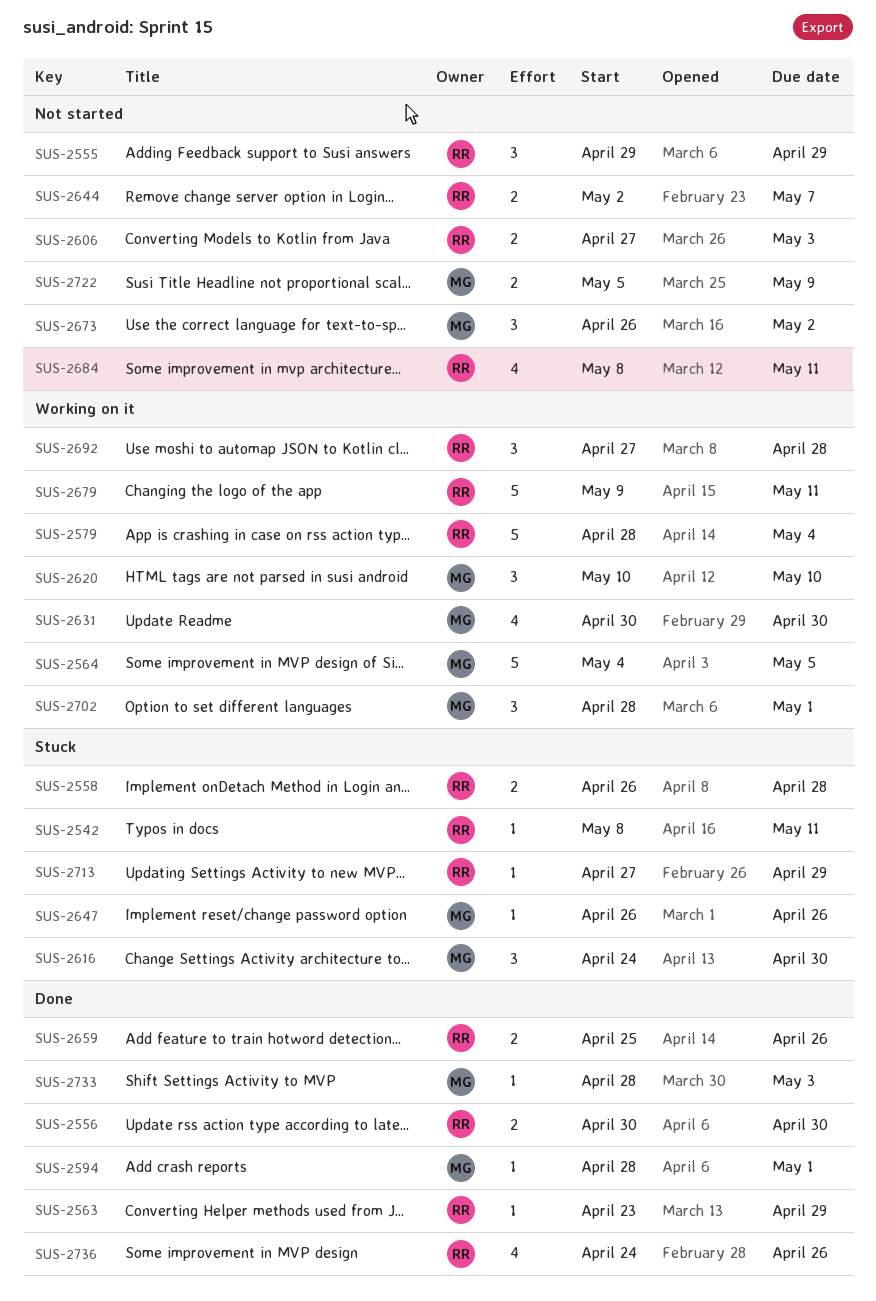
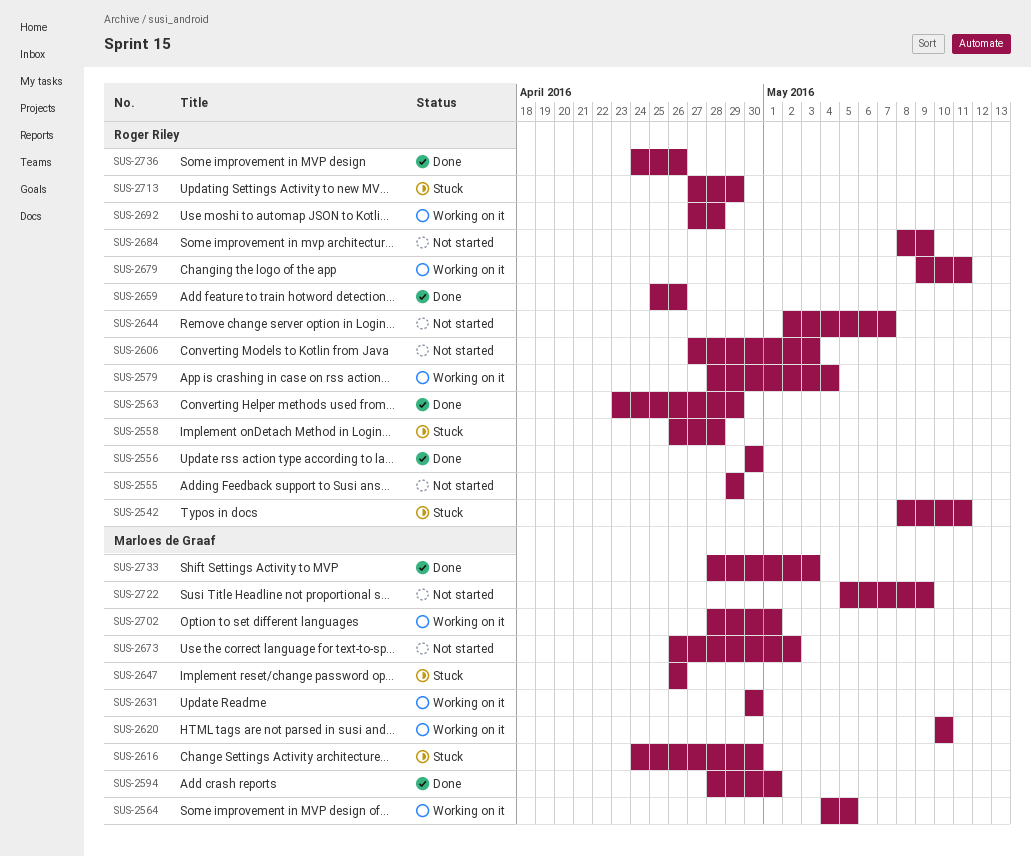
SUS-2684, due: May 11 -> May 9

